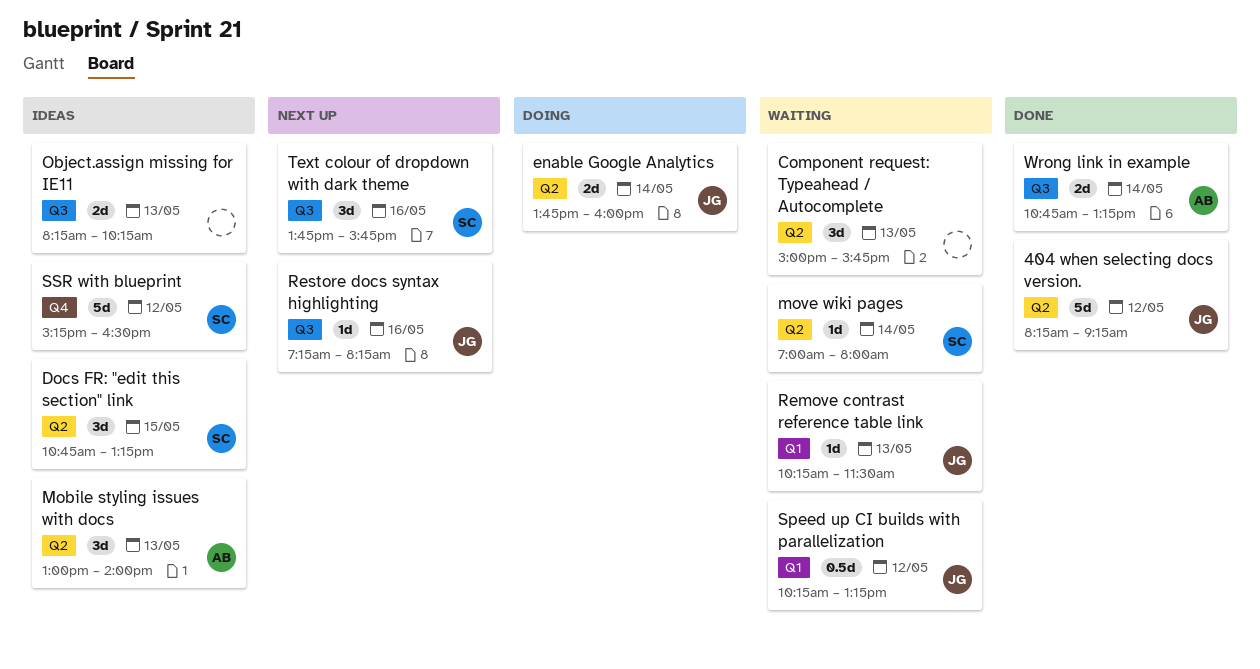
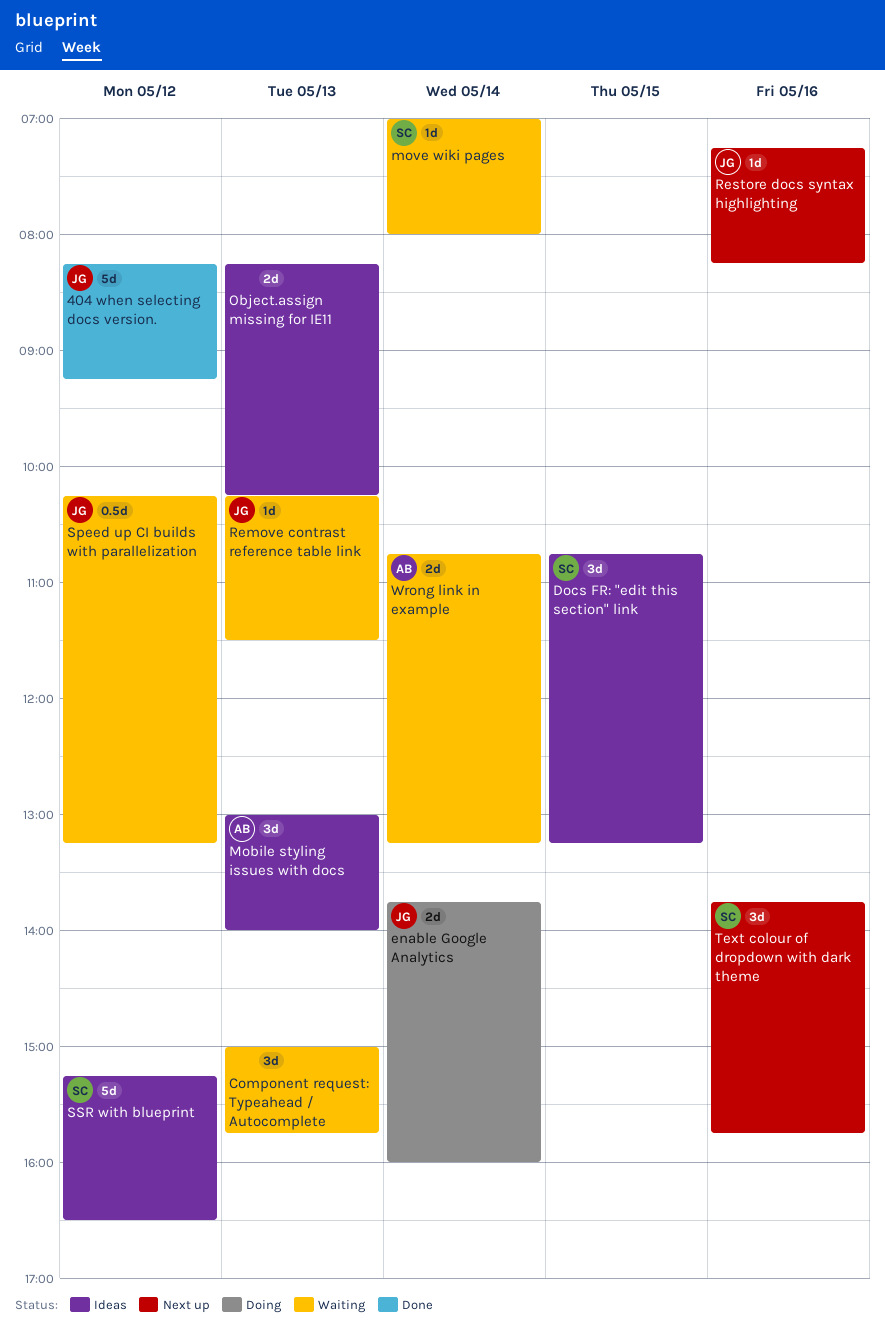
Wrong link in example, status: Done -> Waiting

